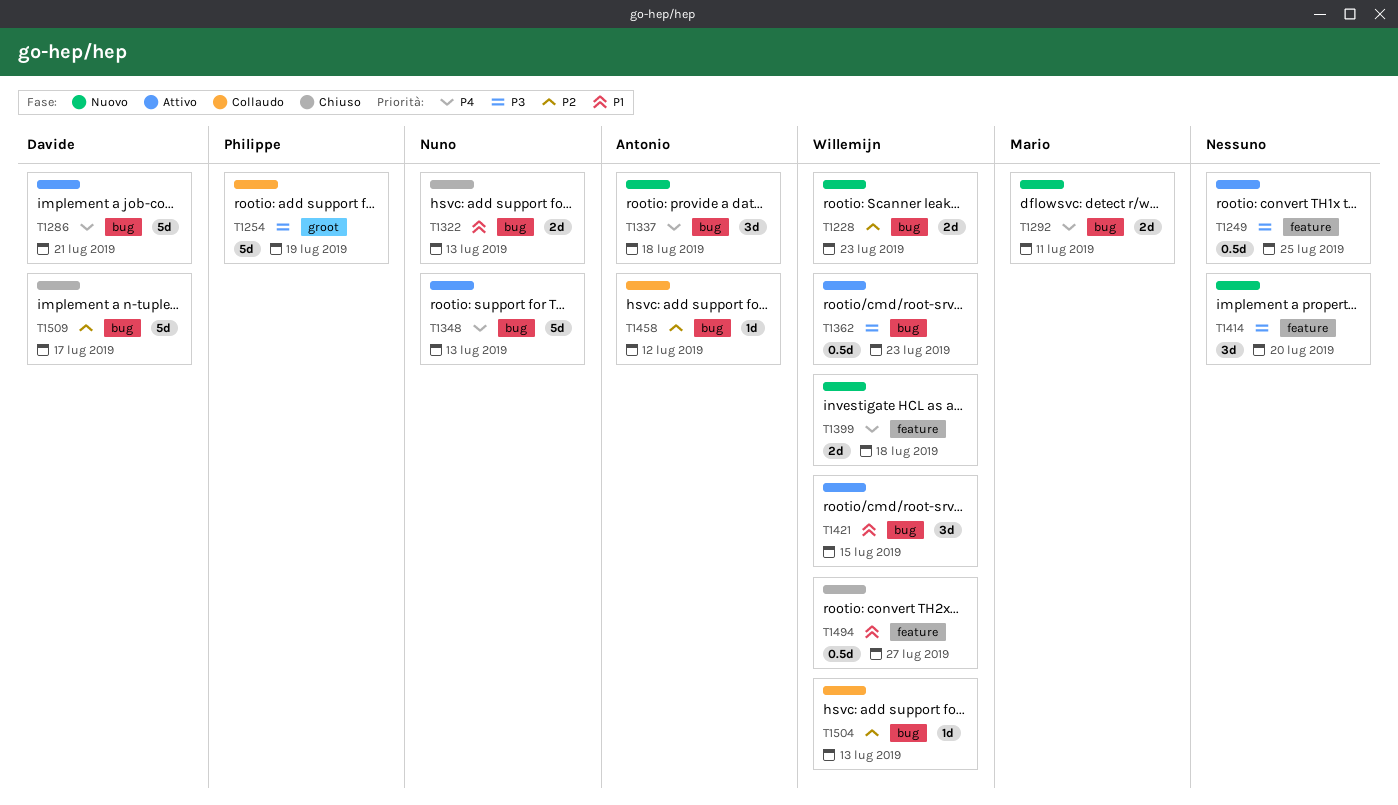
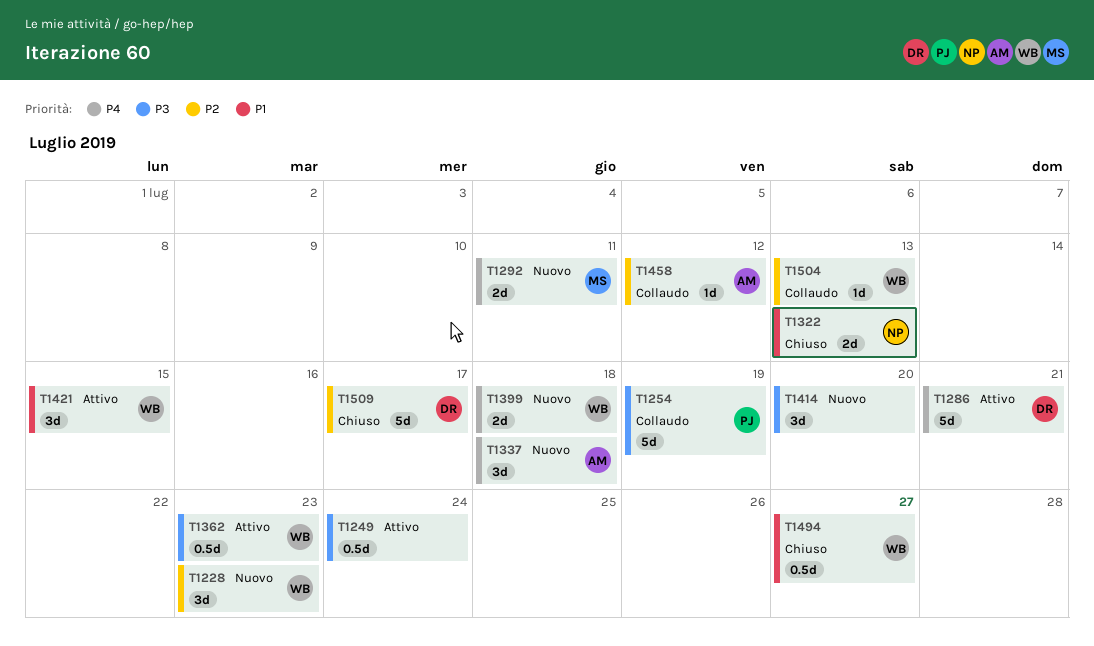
T1228, estimate: 2d -> 3d
T1249, due: Jul 25 -> Jul 24
T1348: present -> none

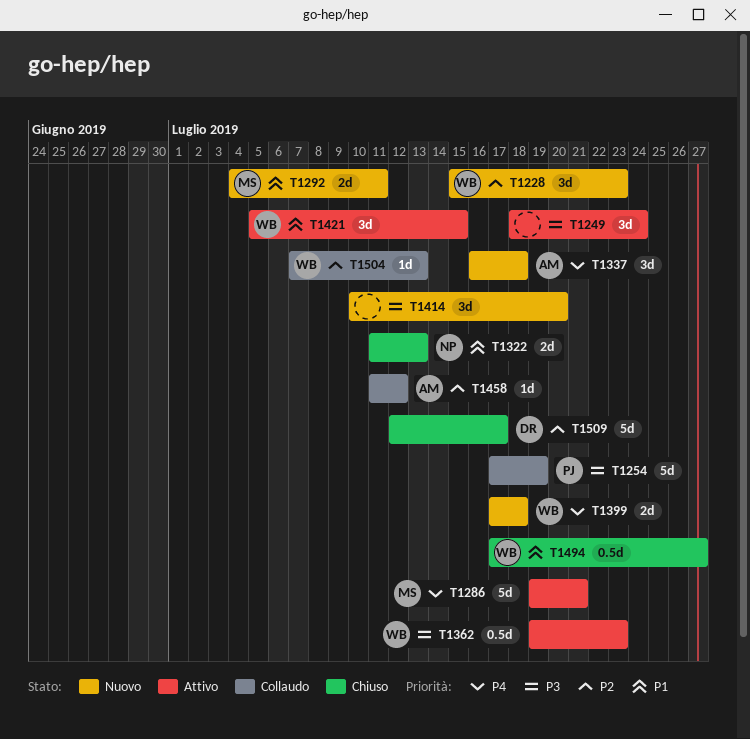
T1249, estimate: 0.5d -> 3d
T1286, owner: DR -> MS
T1292, priority: P4 -> P1

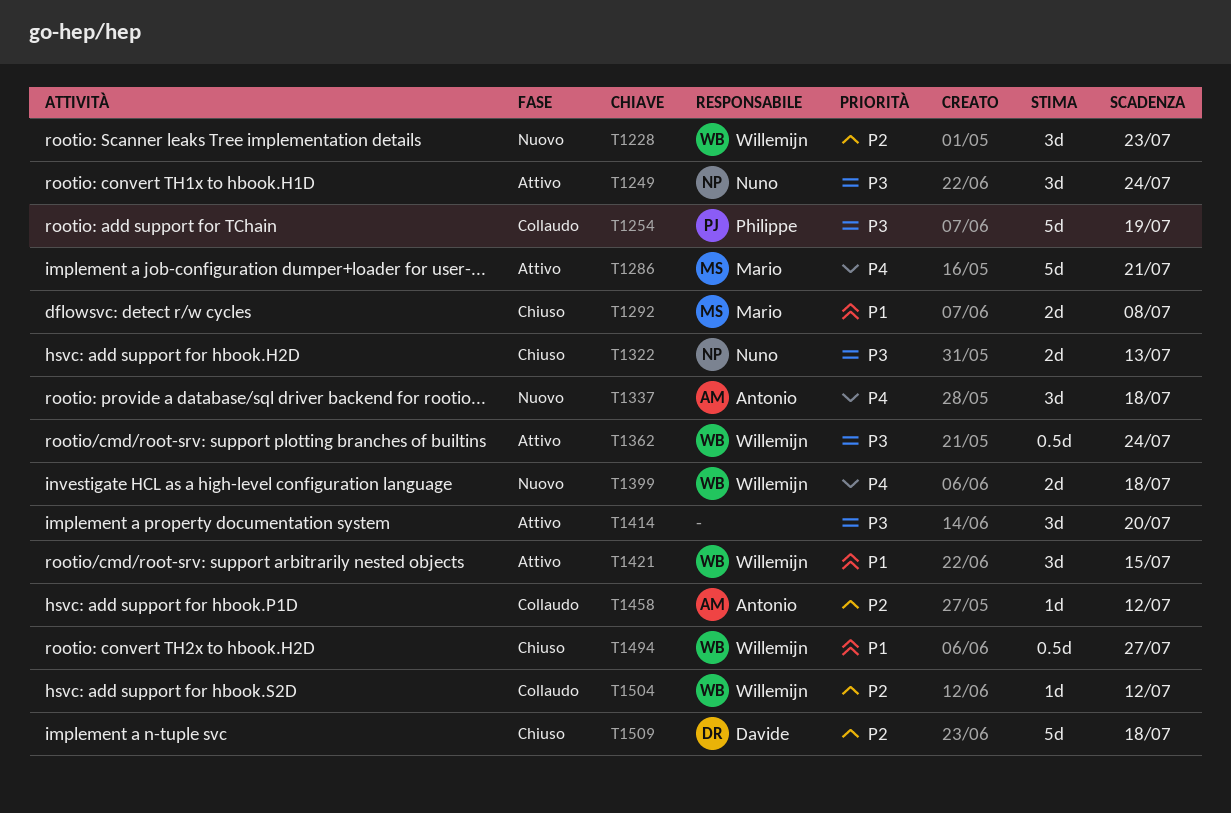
T1249, owner: none -> Nuno
T1292, status: Nuovo -> Chiuso
T1292, due: Jul 11 -> Jul 8
T1322, priority: P1 -> P3
T1362, due: Jul 23 -> Jul 24
T1414, status: Nuovo -> Attivo
T1504, due: Jul 13 -> Jul 12
T1509, due: Jul 17 -> Jul 18

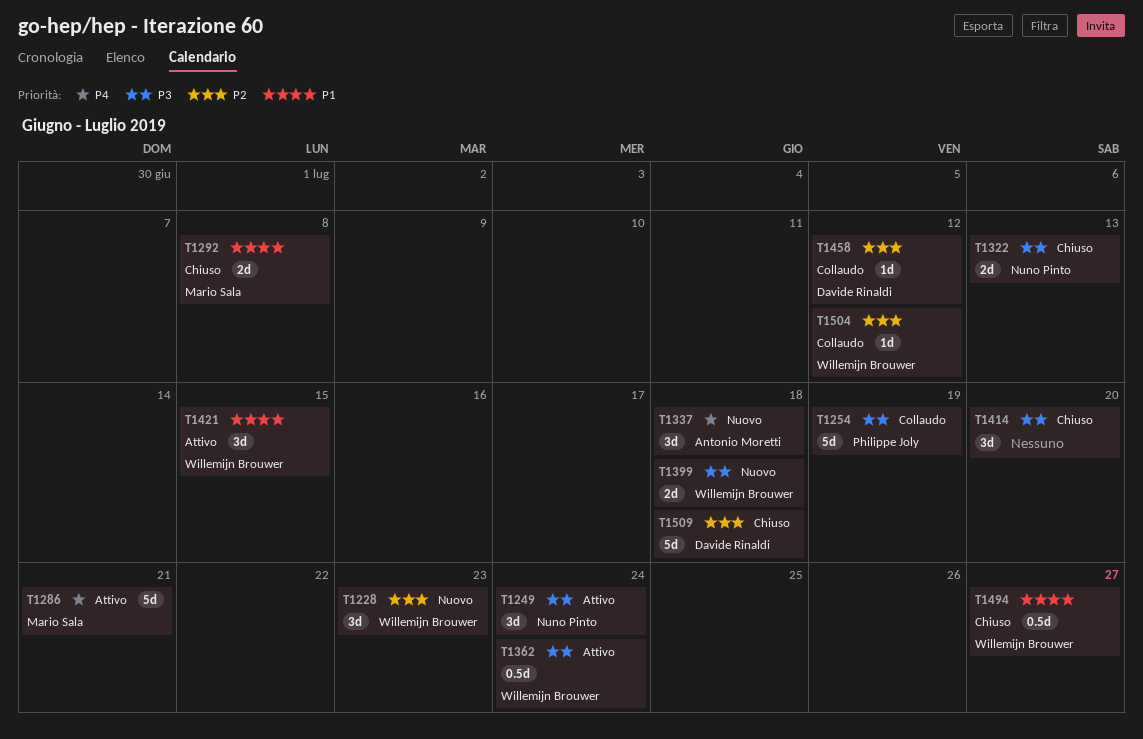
T1399, priority: P4 -> P3
T1414, status: Attivo -> Chiuso
T1458, owner: Antonio Moretti -> Davide Rinaldi

